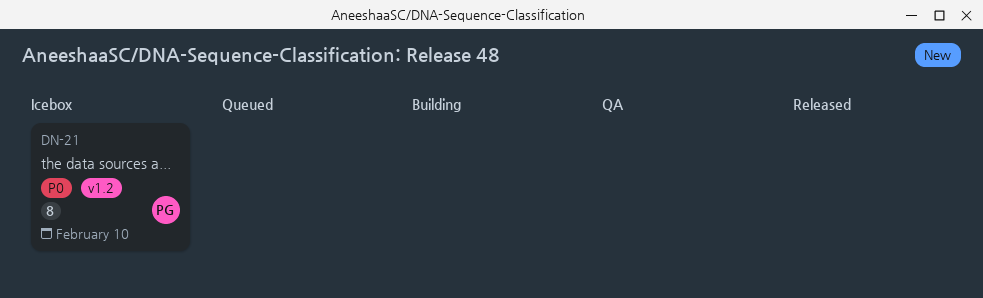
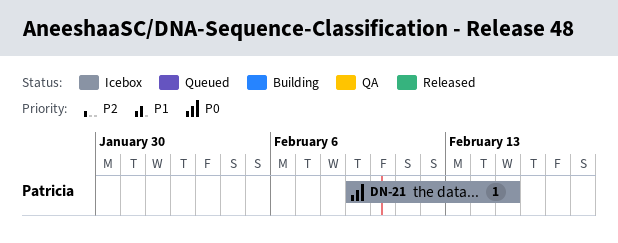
DN-21, estimate: 8 -> 1
DN-21, due: Feb 10 -> Feb 15

